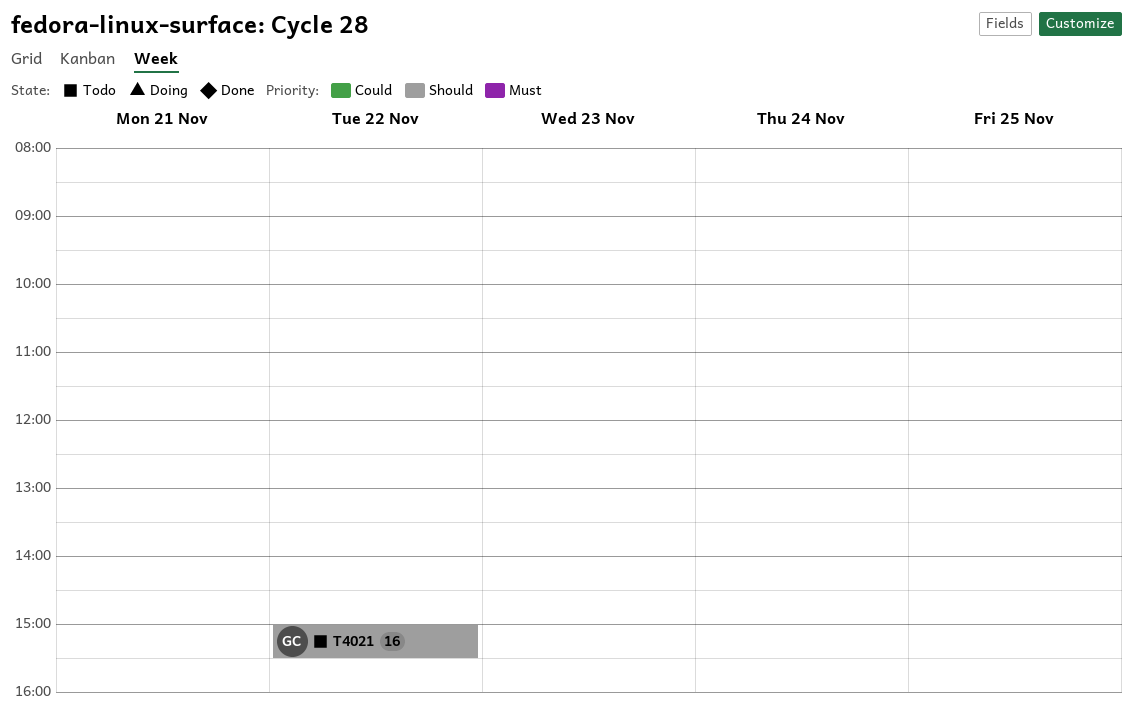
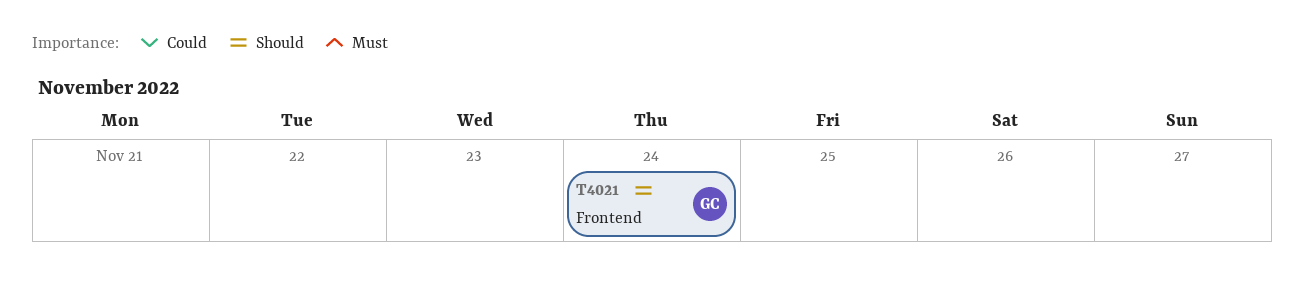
T4021, day: Nov 22 -> Nov 24

